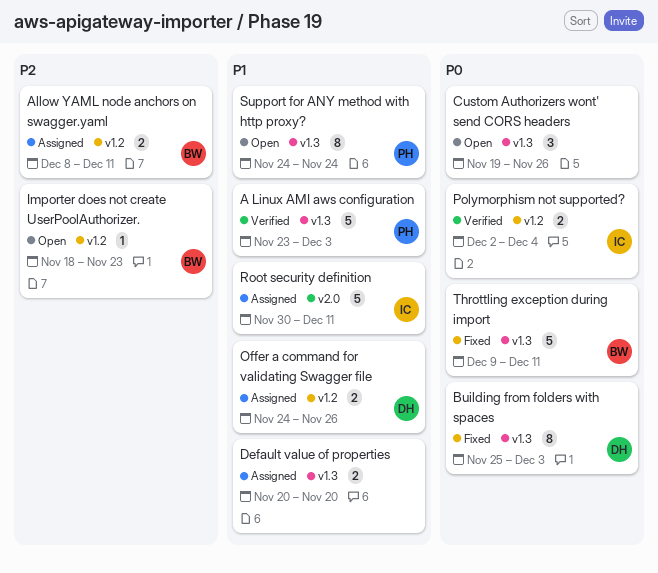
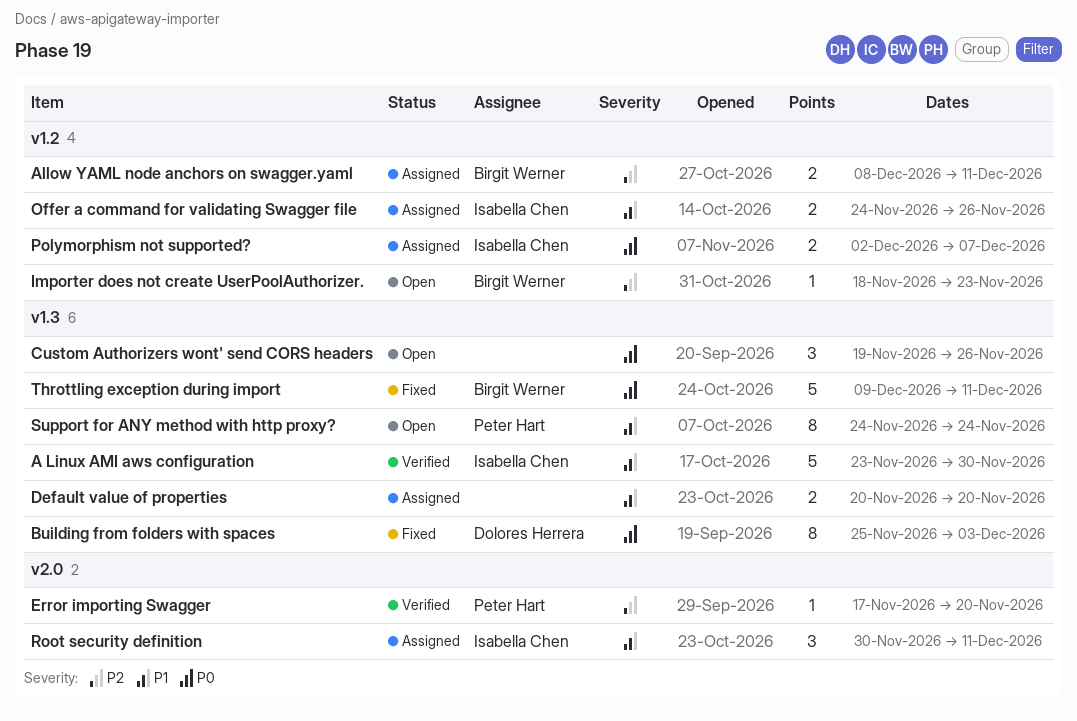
A Linux AMI aws configuration, owner: Peter Hart -> Isabella Chen
A Linux AMI aws configuration, due: Dec 3 -> Nov 30
Error importing Swagger: none -> present
Offer a command for validating Swagger file, owner: Dolores Herrera -> Isabella Chen
Polymorphism not supported?, status: Verified -> Assigned
Polymorphism not supported?, due: Dec 4 -> Dec 7
Root security definition, estimate: 5 -> 3

